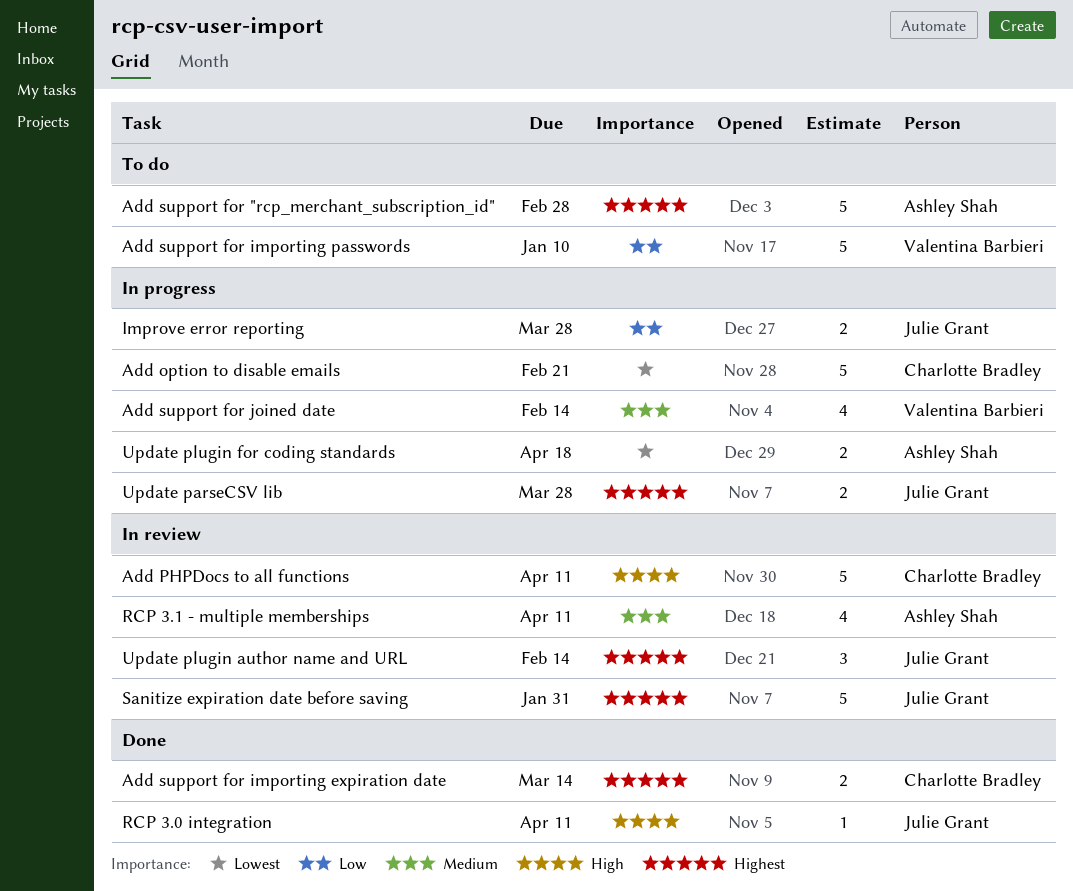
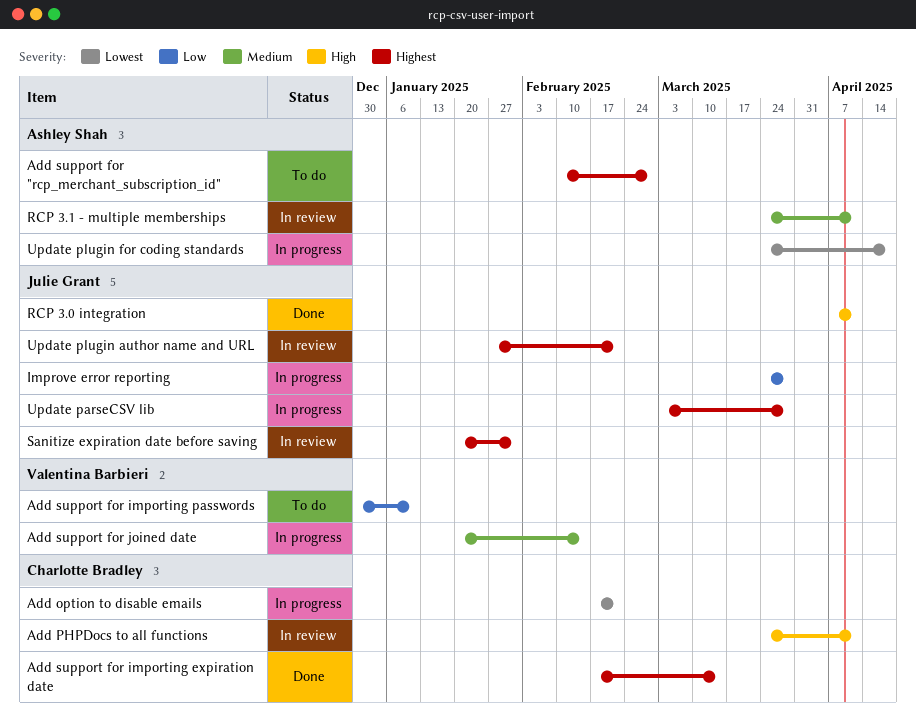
Update plugin author name and URL, due: Feb 14 -> Feb 21

